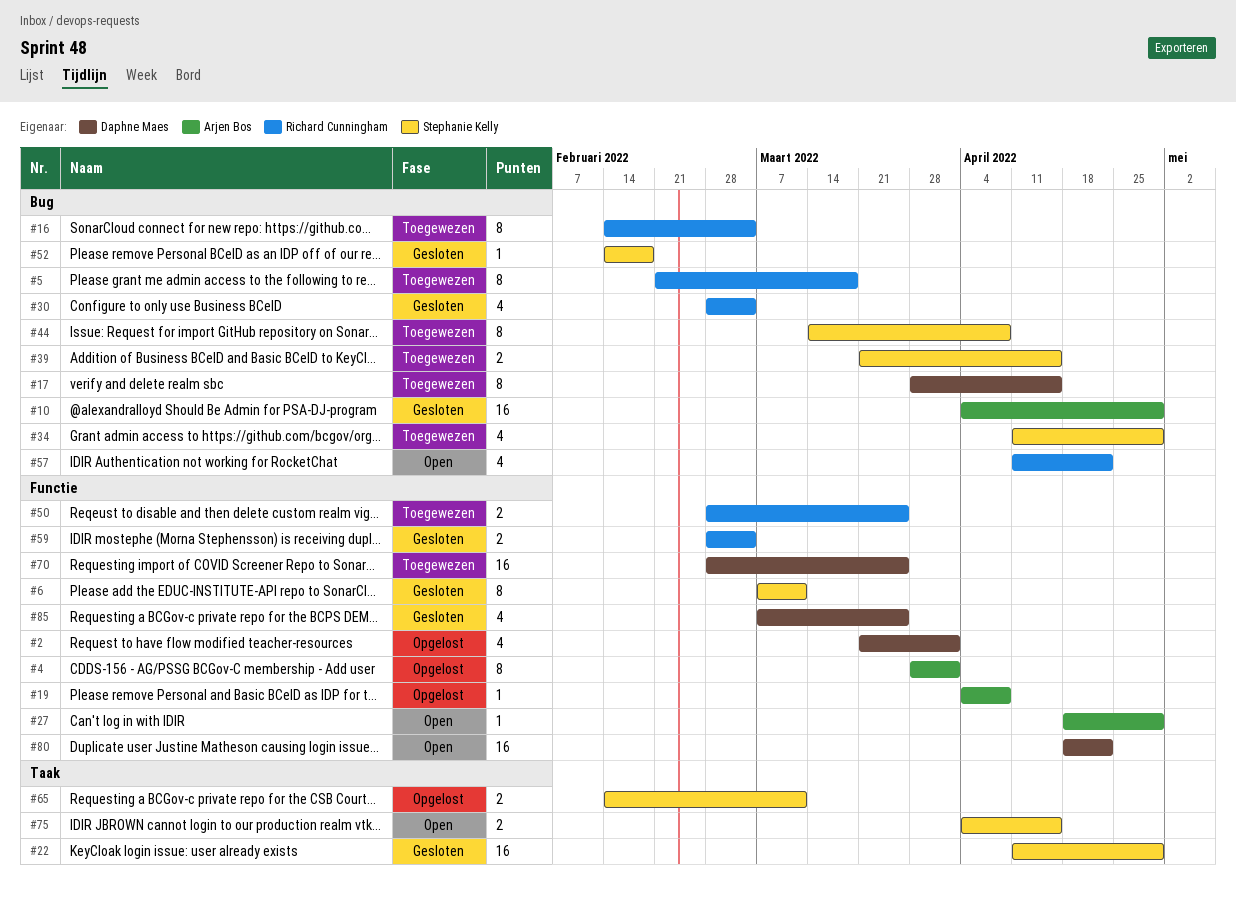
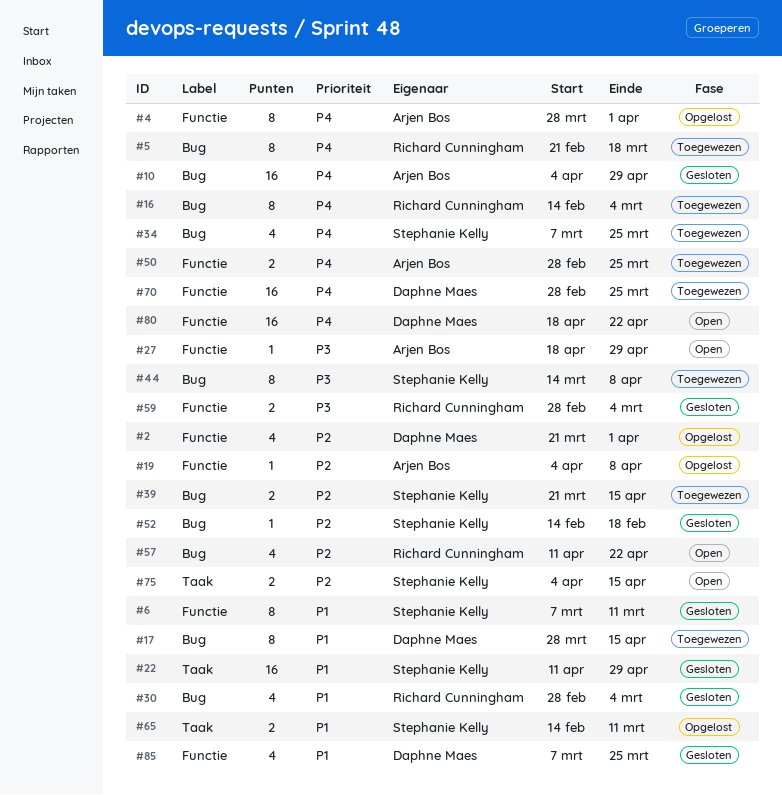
#34, start: Apr 11 -> Mar 7
#34, due: Apr 29 -> Mar 25
#50, owner: Richard Cunningham -> Arjen Bos

